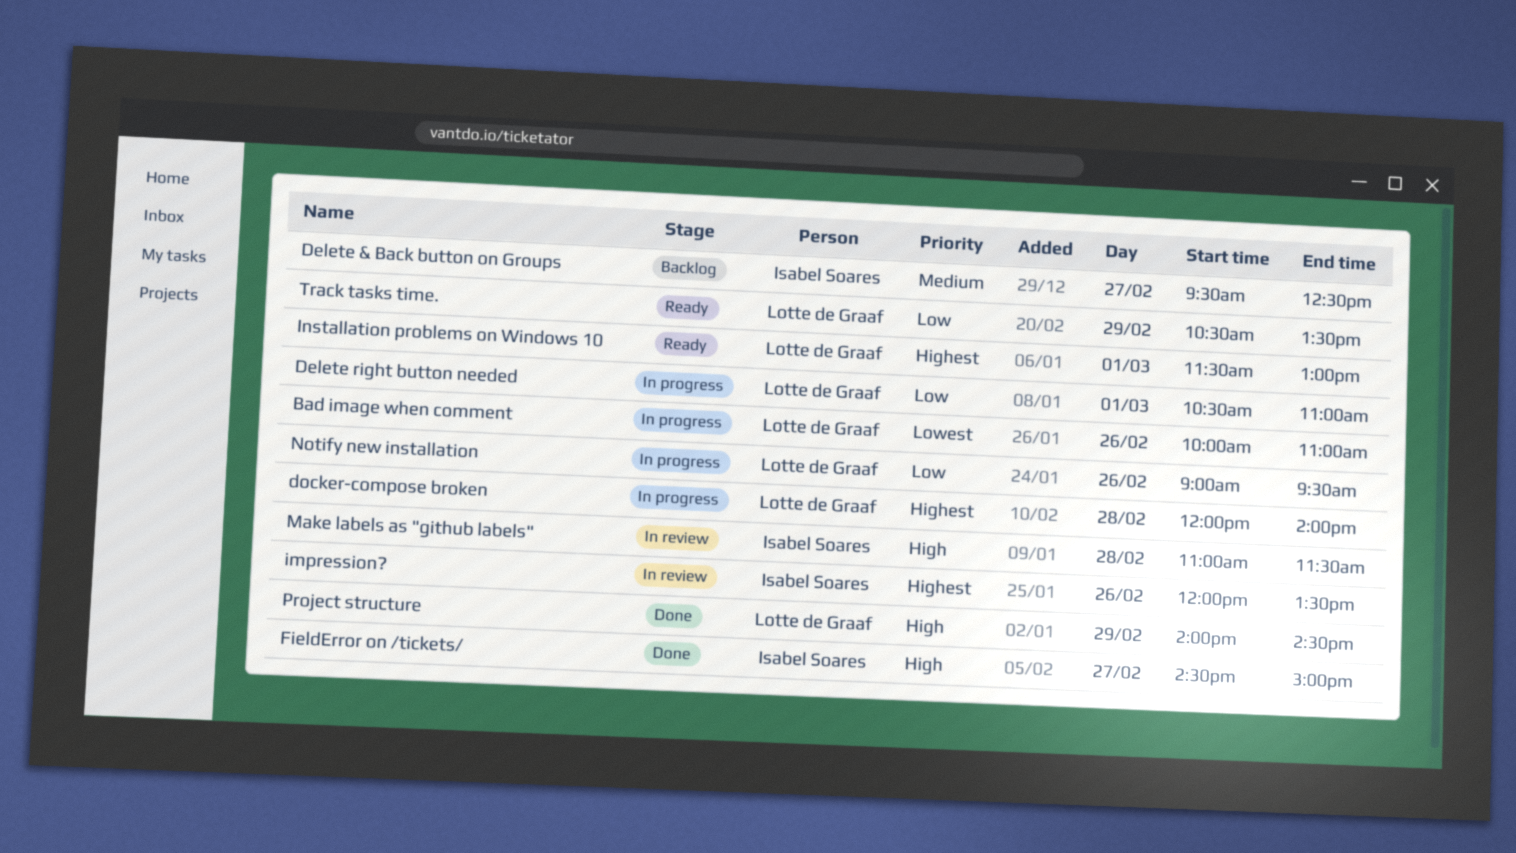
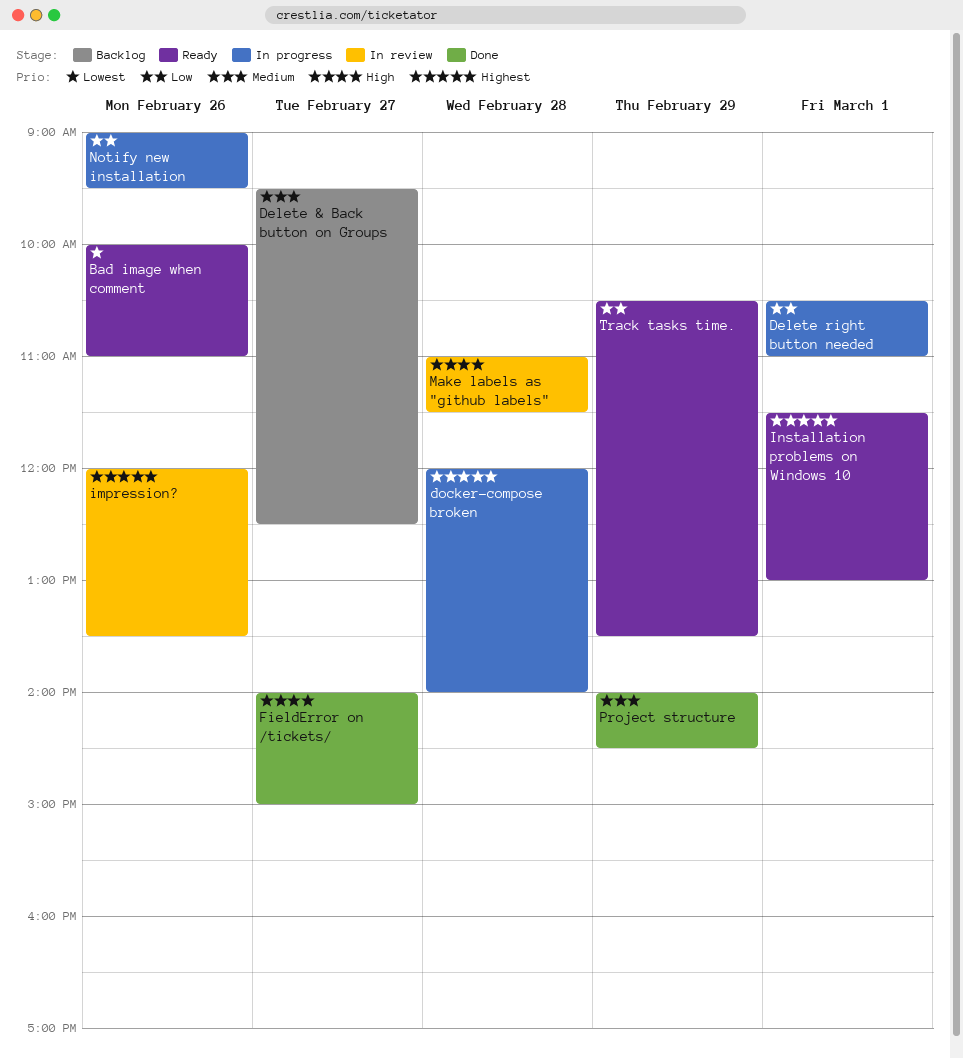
Bad image when comment, status: In progress -> Ready
FieldError on /tickets/, begins: 14:30 -> 14:00
Project structure, priority: High -> Medium

